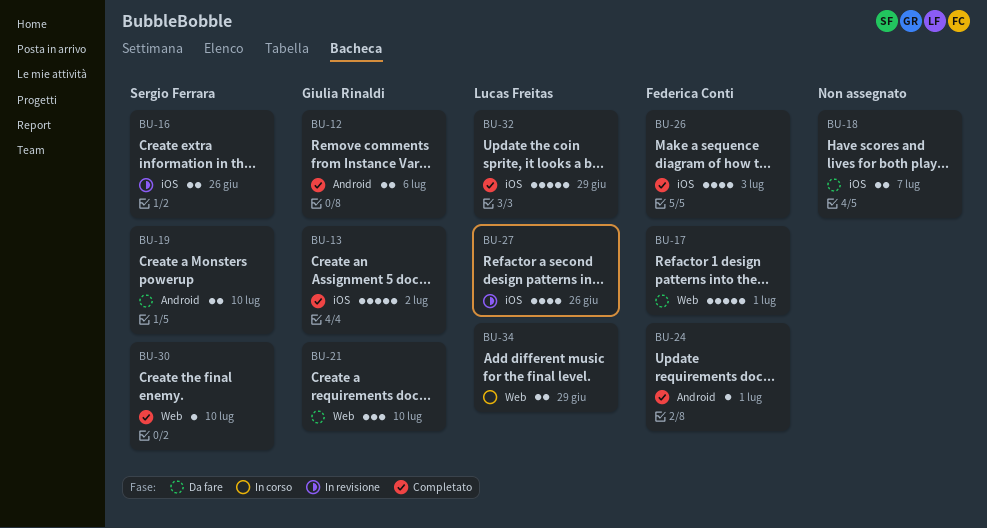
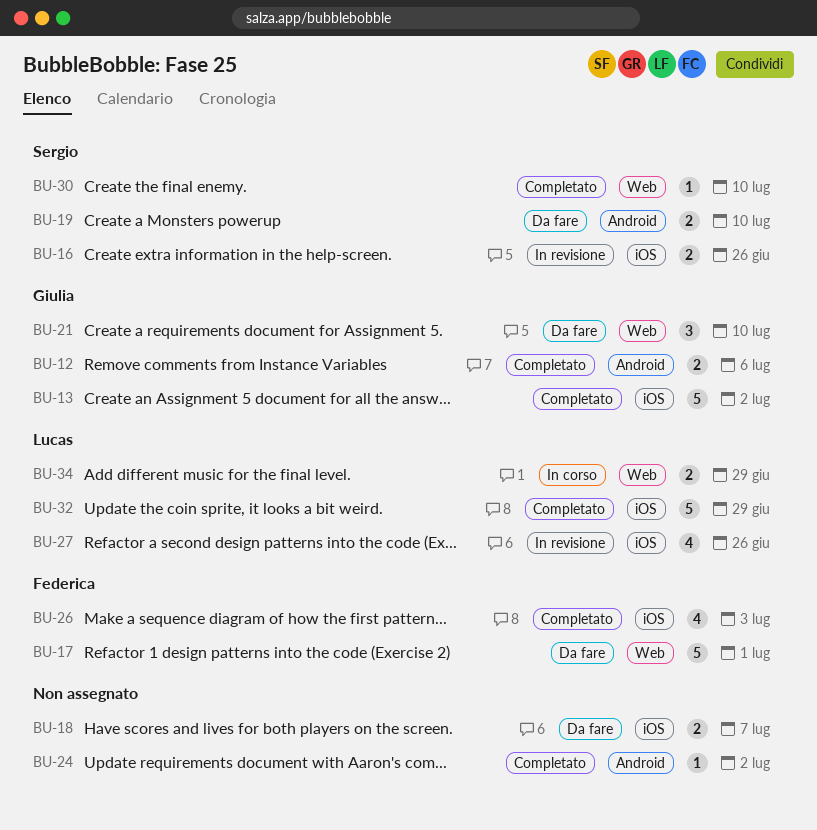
BU-24, owner: Federica Conti -> none
BU-24, due: Jul 1 -> Jul 2

